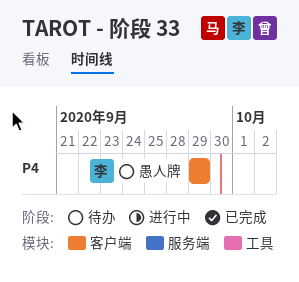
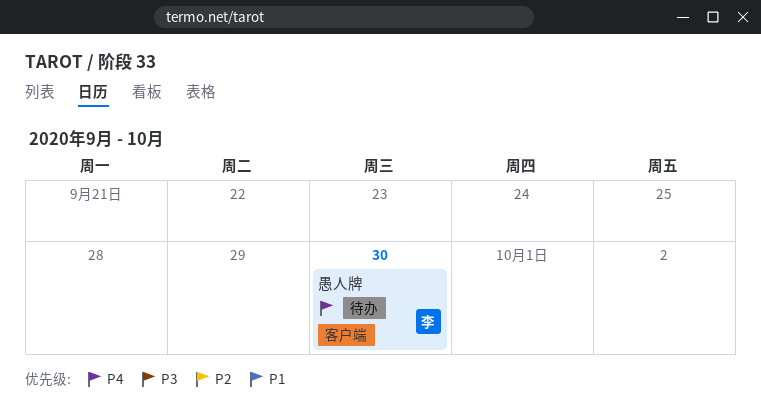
愚人牌, due: Sep 29 -> Sep 30

